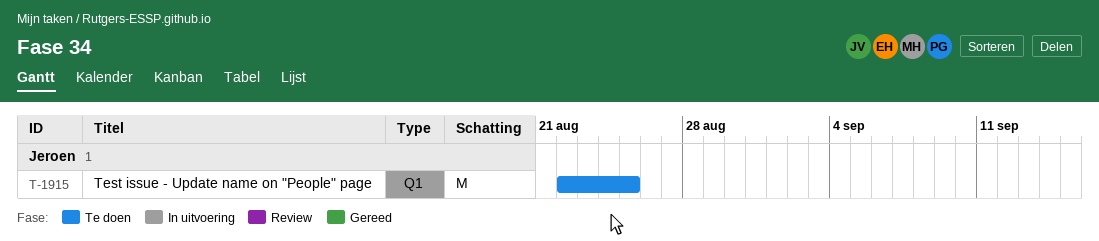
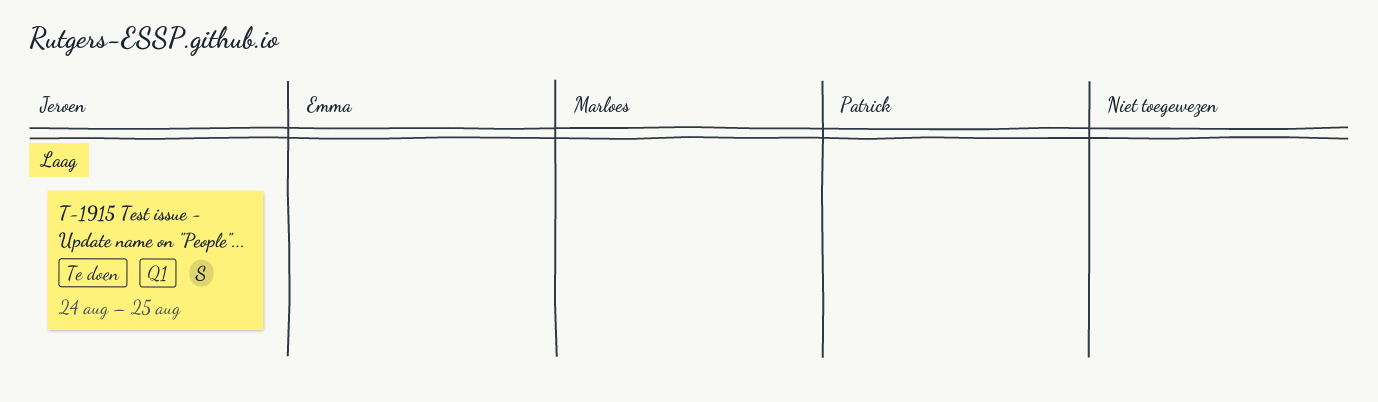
T-1915, estimate: M -> S
T-1915, start: Aug 22 -> Aug 24

